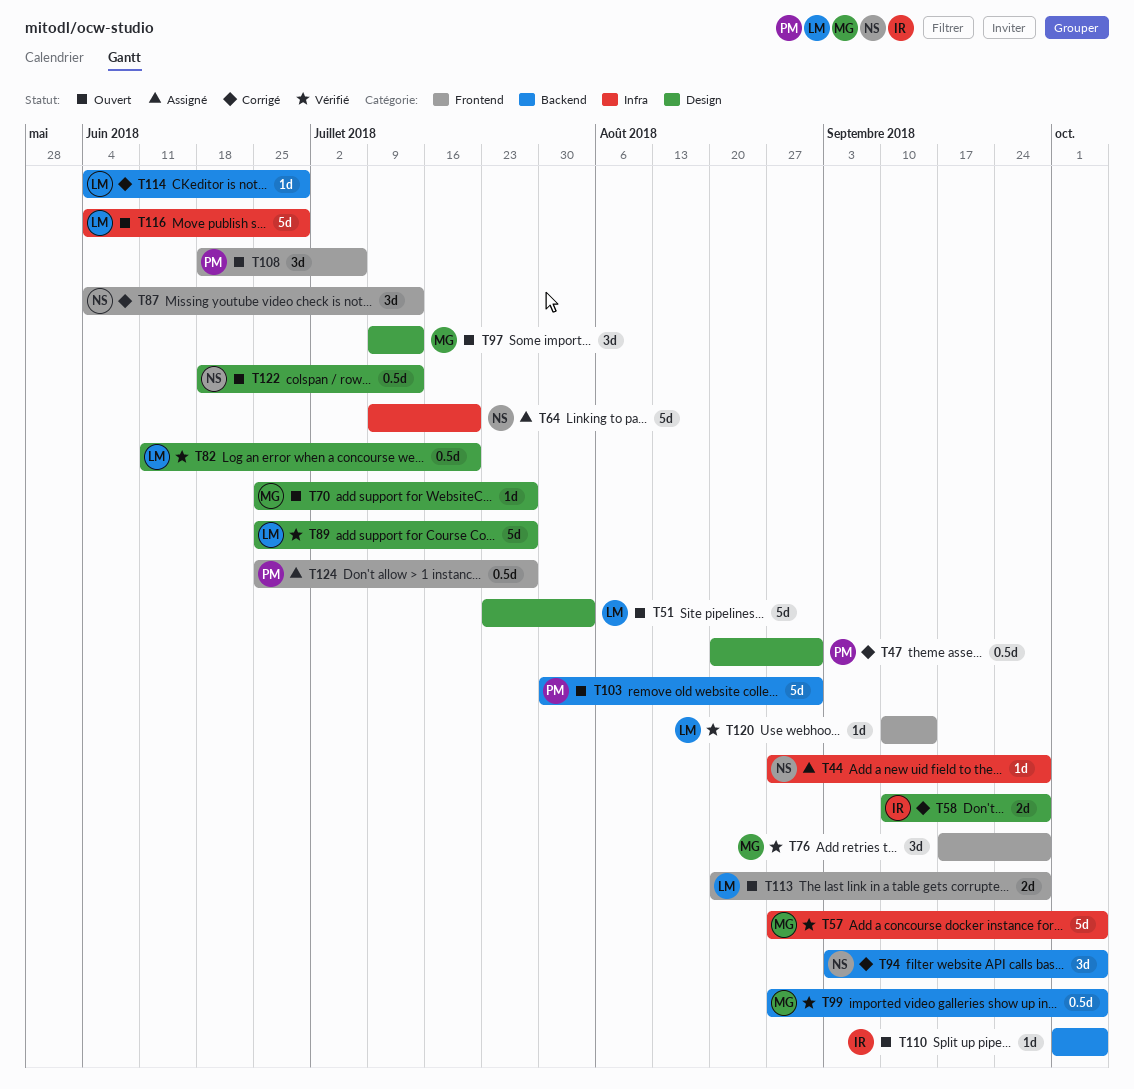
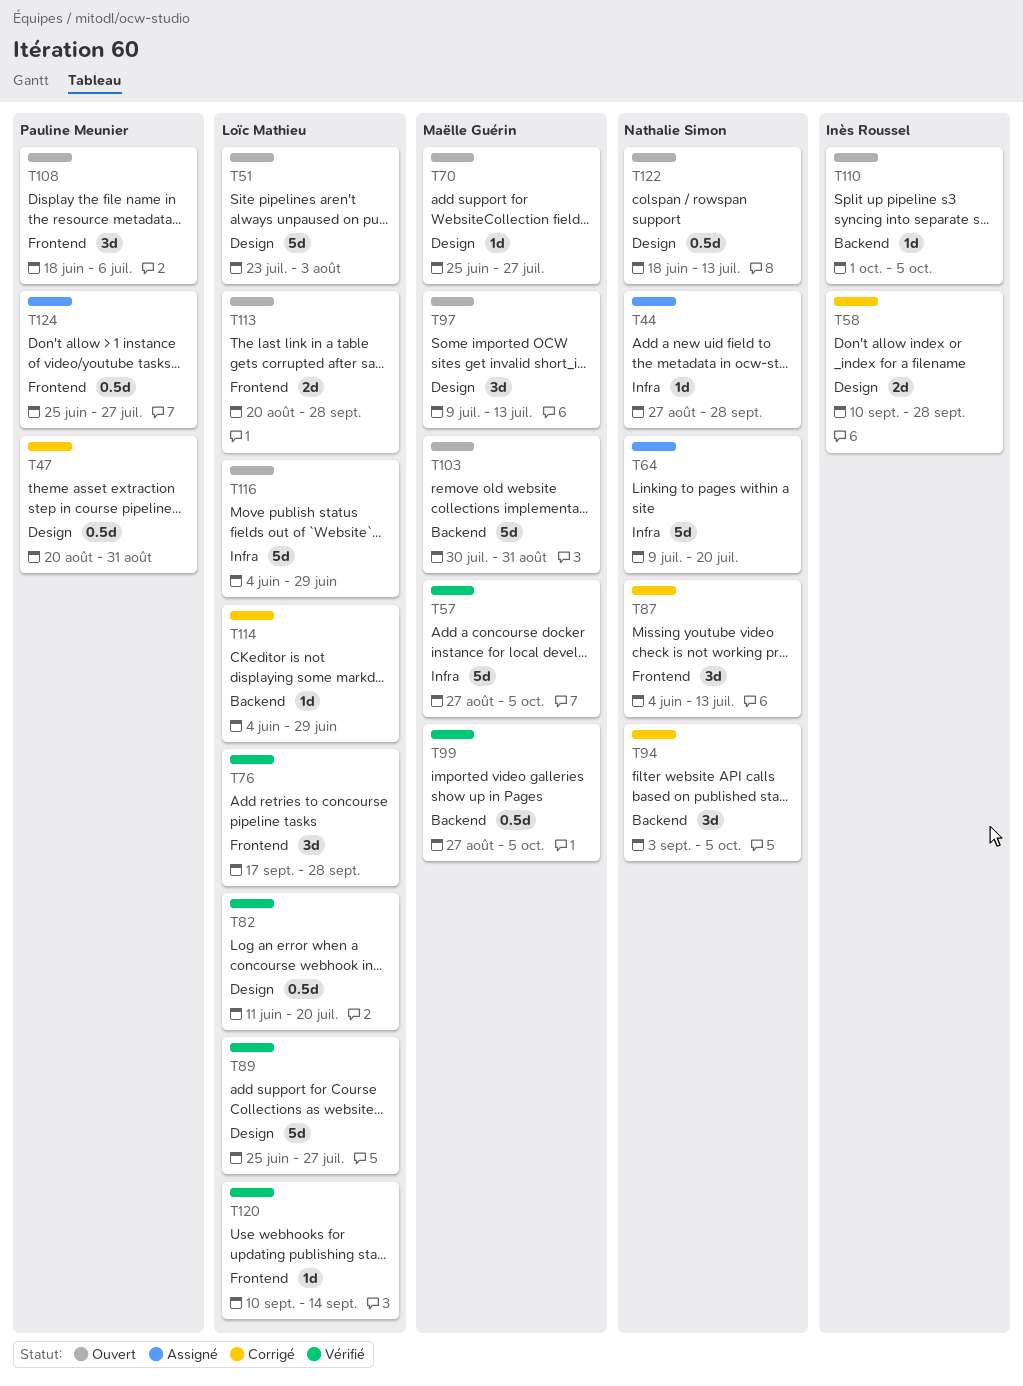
T76, owner: Maëlle Guérin -> Loïc Mathieu
T103, owner: Pauline Meunier -> Maëlle Guérin

